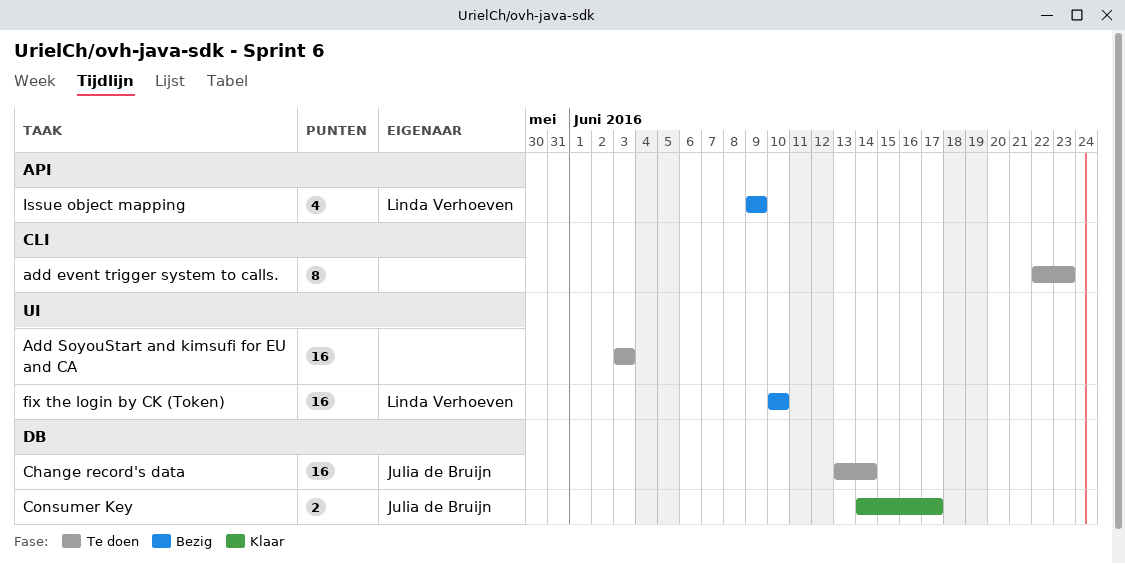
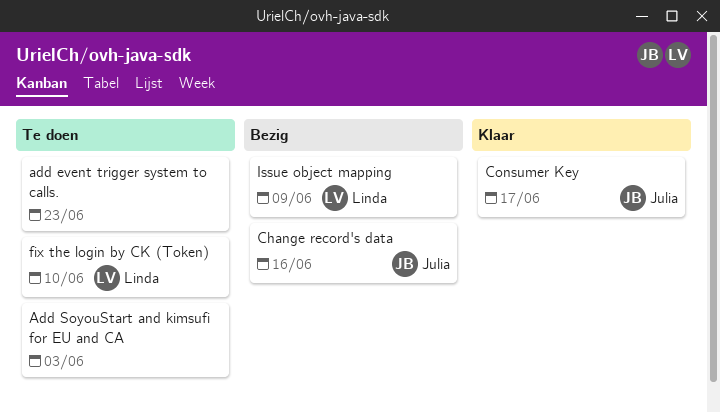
Change record's data, status: Te doen -> Bezig
Change record's data, due: Jun 14 -> Jun 16
fix the login by CK (Token), status: Bezig -> Te doen

